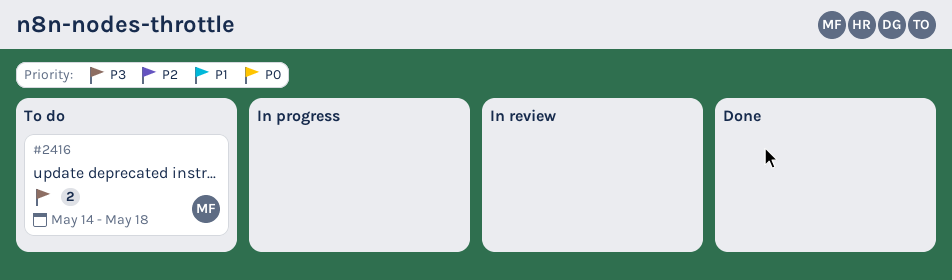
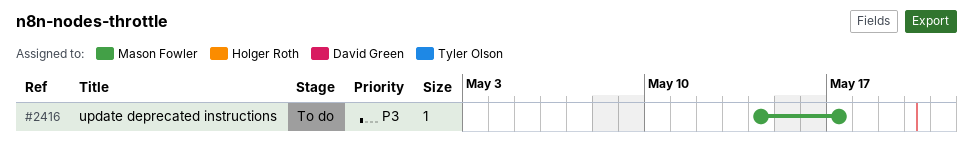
#2416, estimate: 2 -> 1
#2416, due: May 18 -> May 17

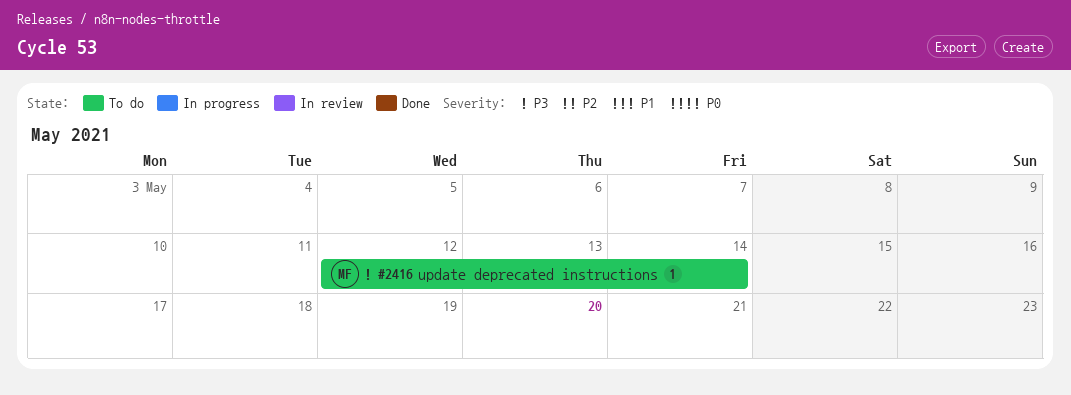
#2416, start: May 14 -> May 12
#2416, due: May 17 -> May 14

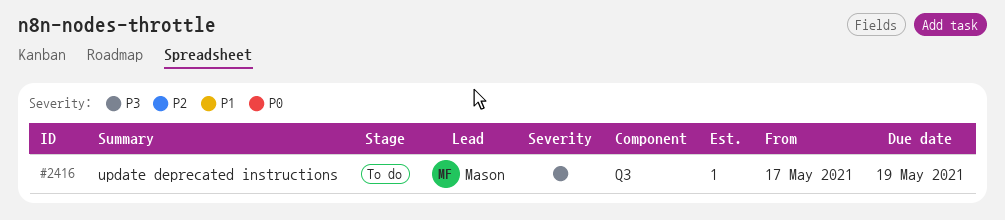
#2416, start: May 12 -> May 17
#2416, due: May 14 -> May 19

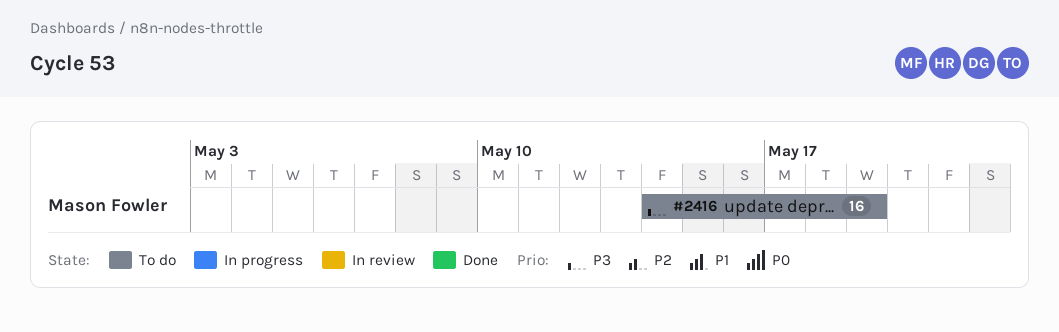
#2416, estimate: 1 -> 16
#2416, start: May 17 -> May 14

